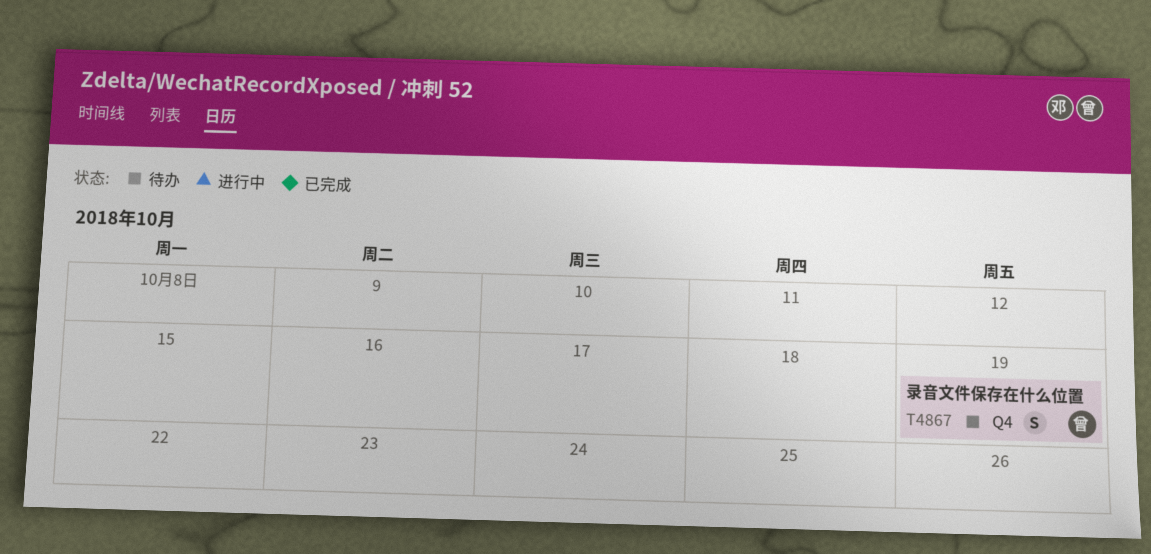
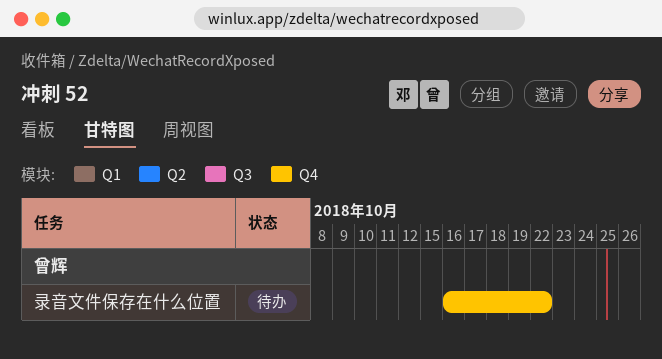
录音文件保存在什么位置, due: Oct 19 -> Oct 22

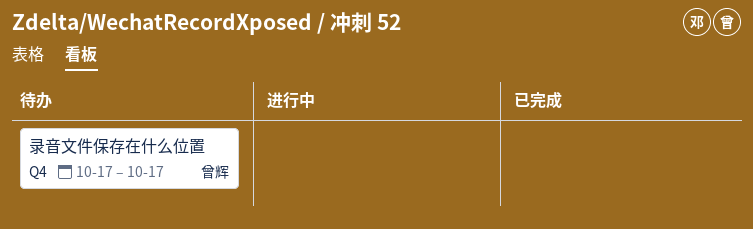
录音文件保存在什么位置, start: Oct 16 -> Oct 17
录音文件保存在什么位置, due: Oct 22 -> Oct 17

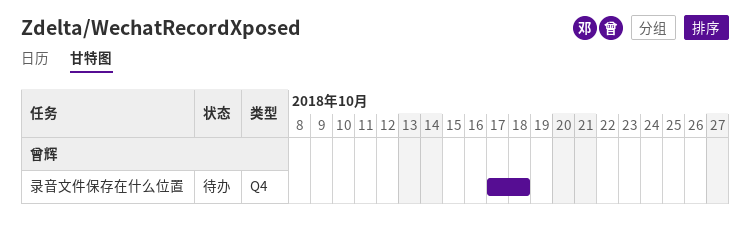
录音文件保存在什么位置, due: Oct 17 -> Oct 18

